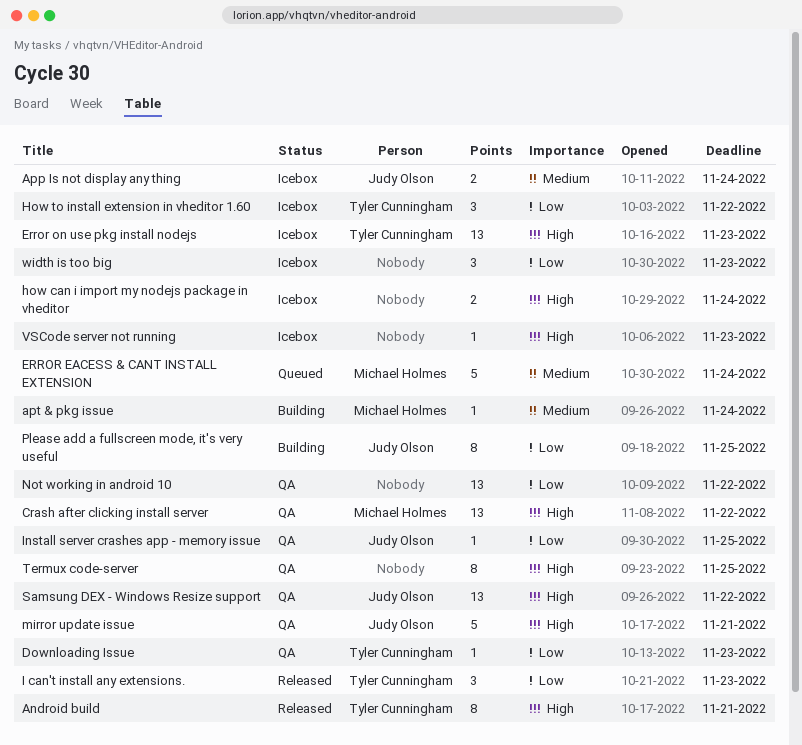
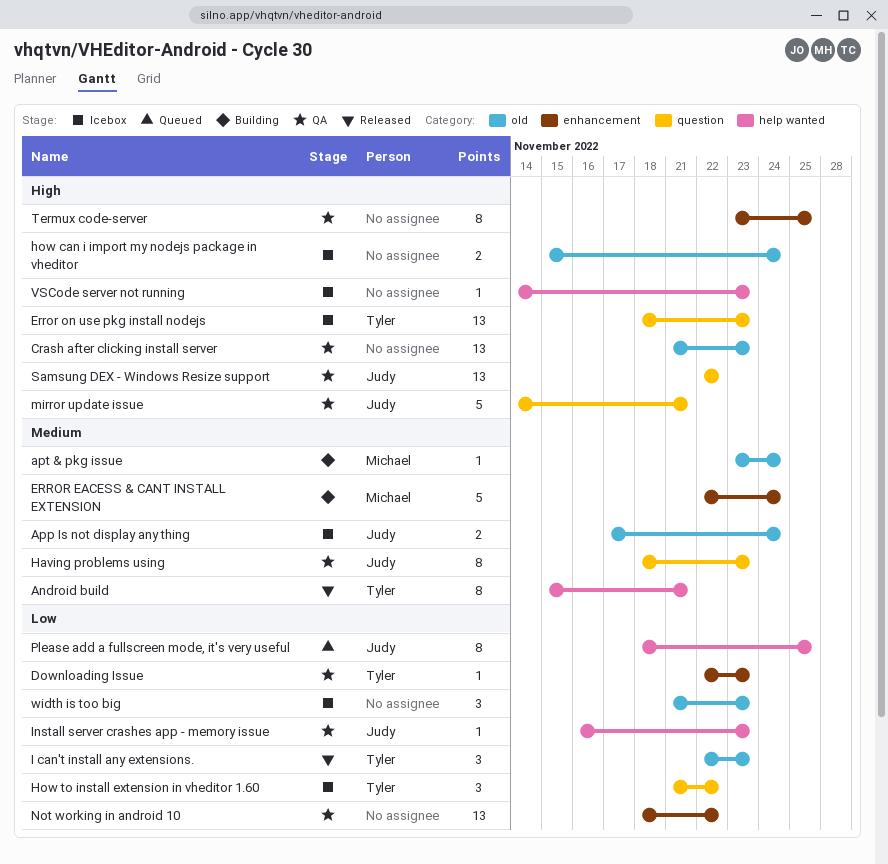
Android build, priority: High -> Medium
Crash after clicking install server, owner: Michael Holmes -> none
Crash after clicking install server, due: Nov 22 -> Nov 23
ERROR EACESS & CANT INSTALL EXTENSION, status: Queued -> Building
Having problems using: none -> present
Install server crashes app - memory issue, due: Nov 25 -> Nov 23
Please add a fullscreen mode, it's very useful, status: Building -> Queued

